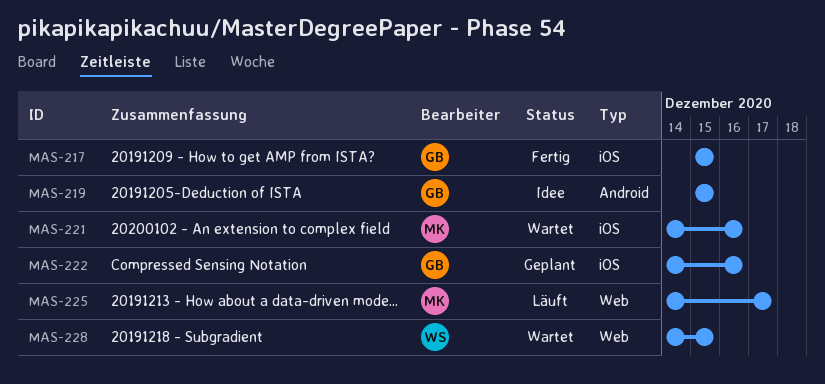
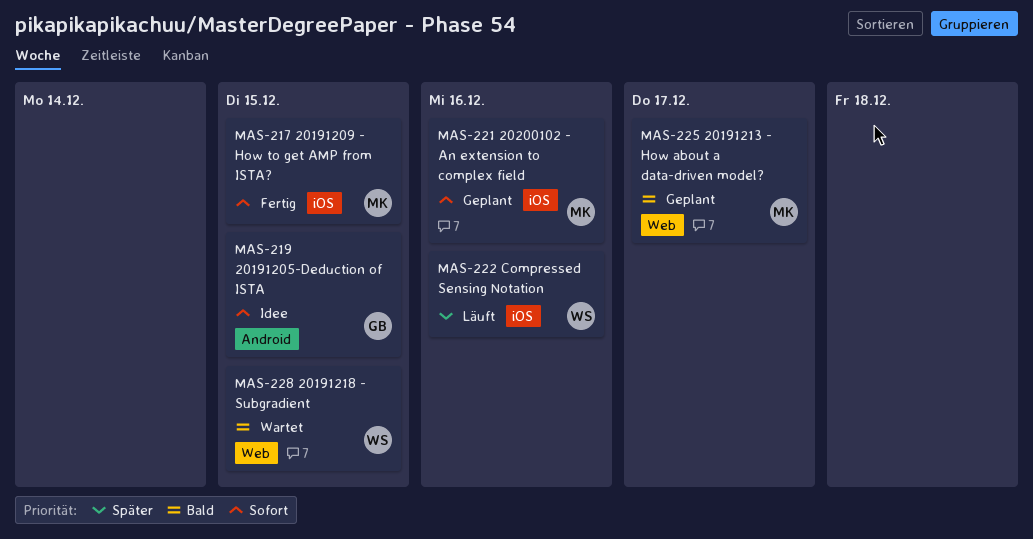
MAS-217, owner: GB -> MK
MAS-221, status: Wartet -> Geplant
MAS-222, status: Geplant -> Läuft
MAS-222, owner: GB -> WS
MAS-225, status: Läuft -> Geplant

